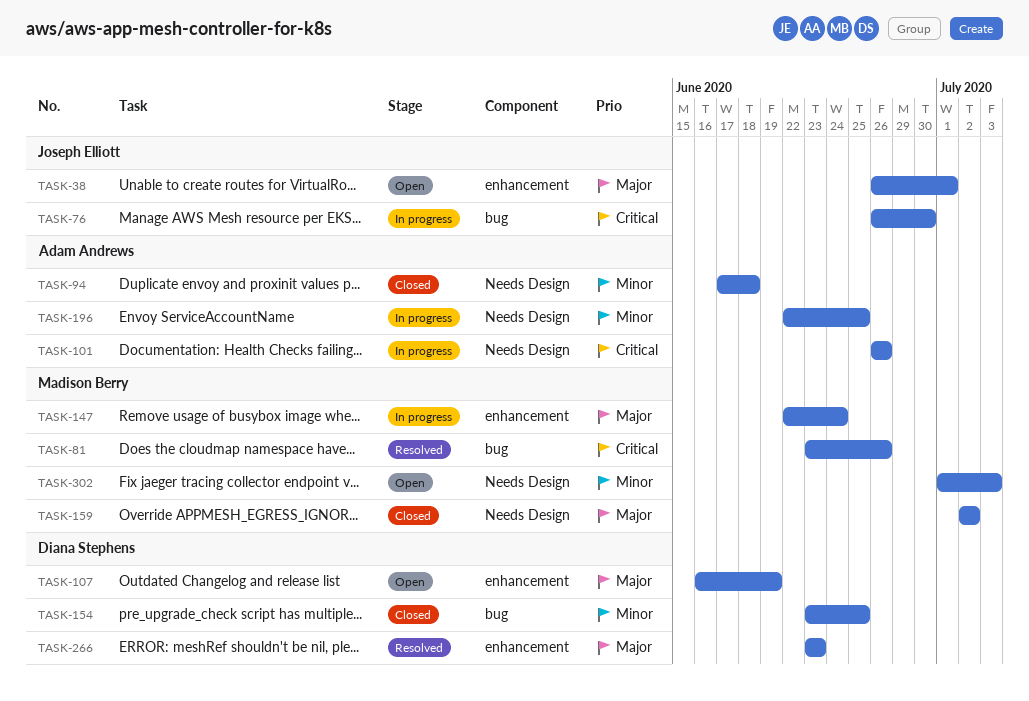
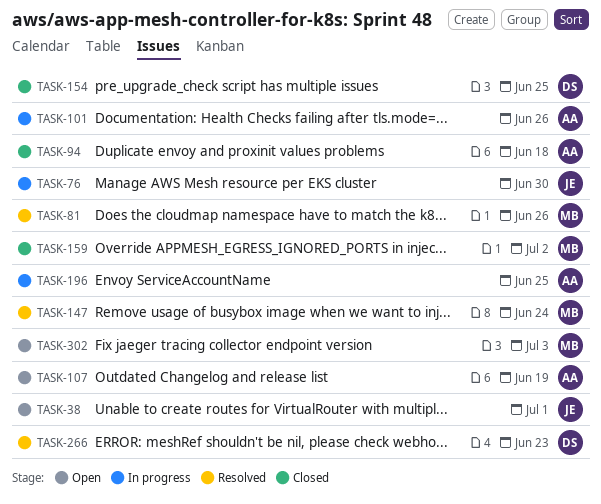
TASK-107, owner: Diana Stephens -> Adam Andrews
TASK-147, status: In progress -> Resolved

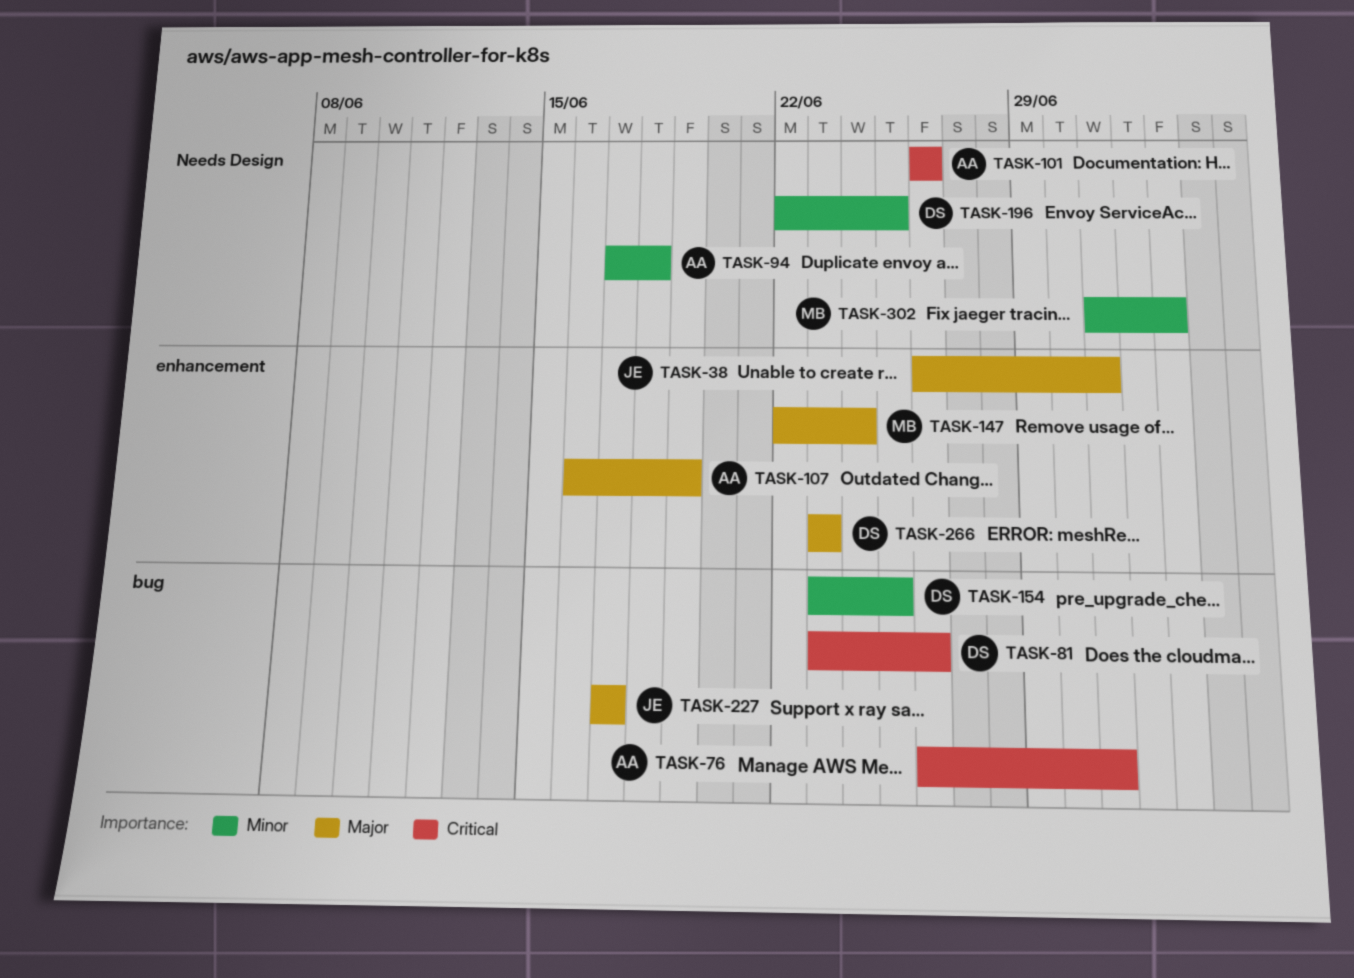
TASK-76, owner: JE -> AA
TASK-76, due: Jun 30 -> Jul 1
TASK-81, owner: MB -> DS
TASK-159: present -> none
TASK-196, owner: AA -> DS
TASK-227: none -> present

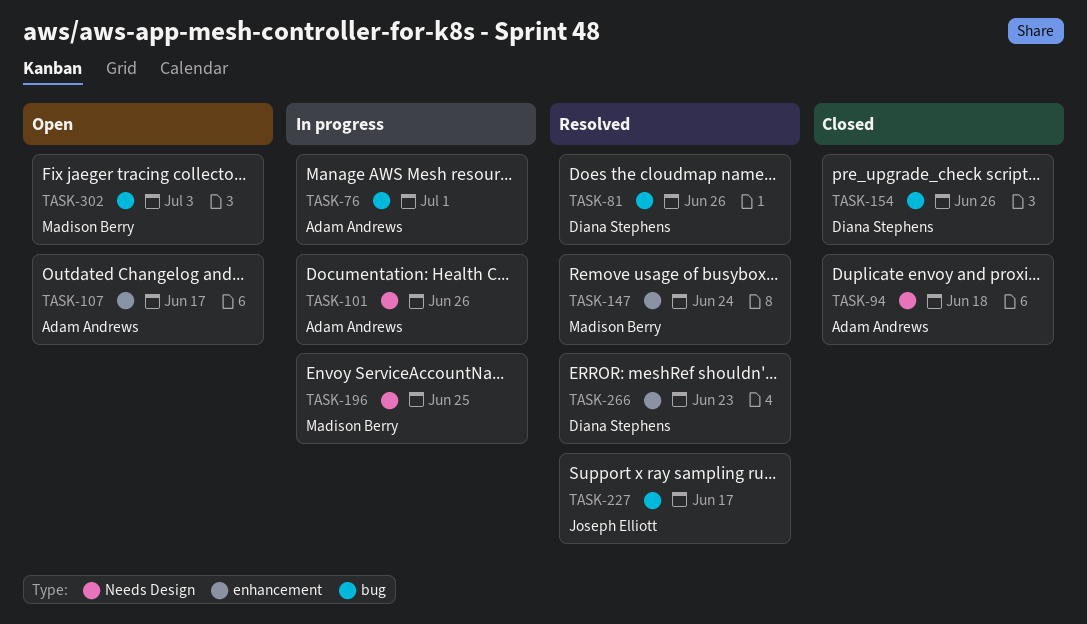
TASK-38: present -> none
TASK-107, due: Jun 19 -> Jun 17
TASK-154, due: Jun 25 -> Jun 26
TASK-196, owner: Diana Stephens -> Madison Berry
TASK-302, label: Needs Design -> bug

